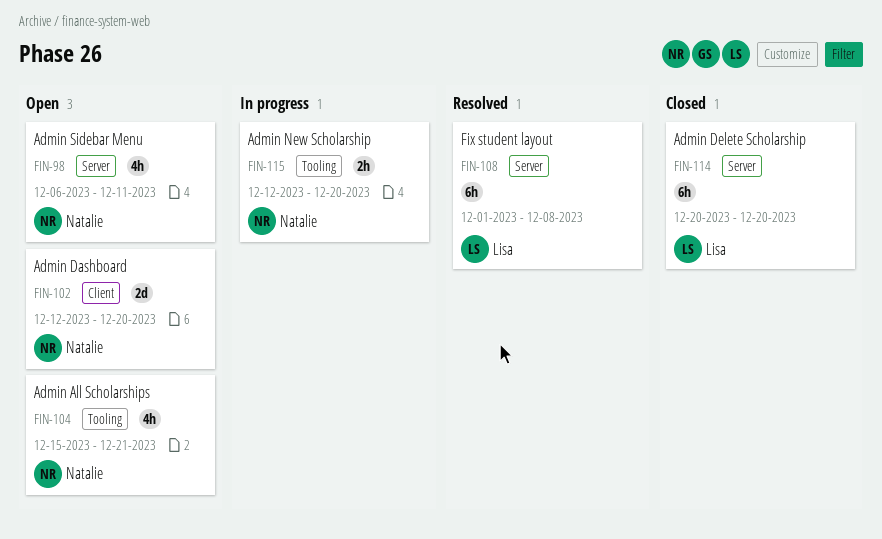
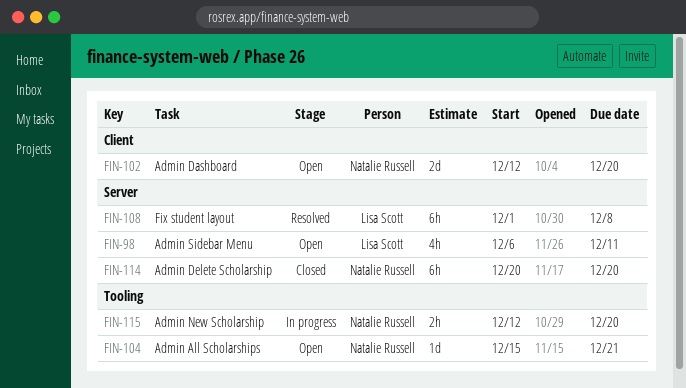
FIN-98, owner: Natalie Russell -> Lisa Scott
FIN-104, estimate: 4h -> 1d
FIN-114, owner: Lisa Scott -> Natalie Russell

